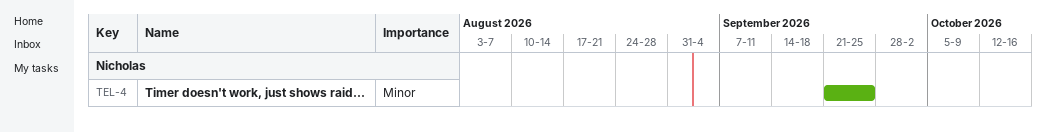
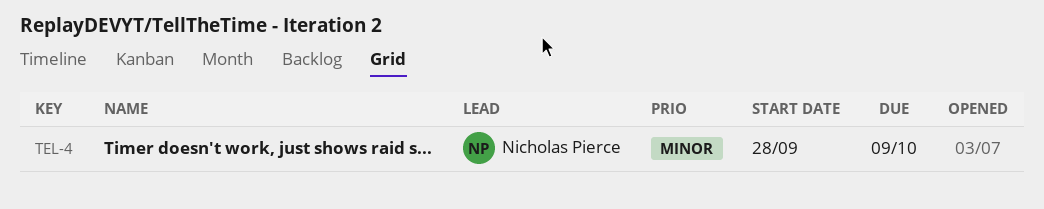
TEL-4, start: Sep 21 -> Sep 28
TEL-4, due: Sep 25 -> Oct 9

